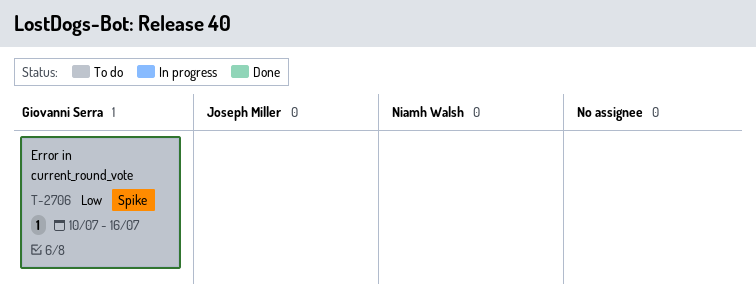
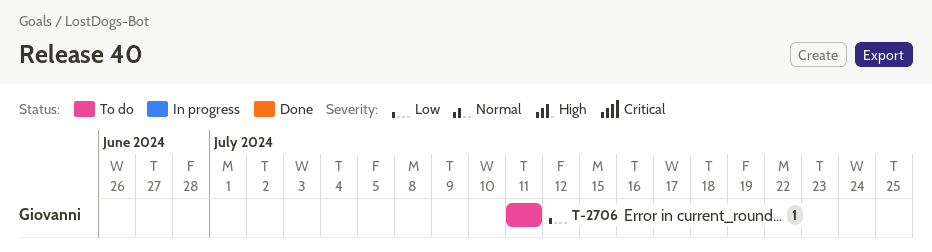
T-2706, start: Jul 10 -> Jul 11
T-2706, due: Jul 16 -> Jul 11

